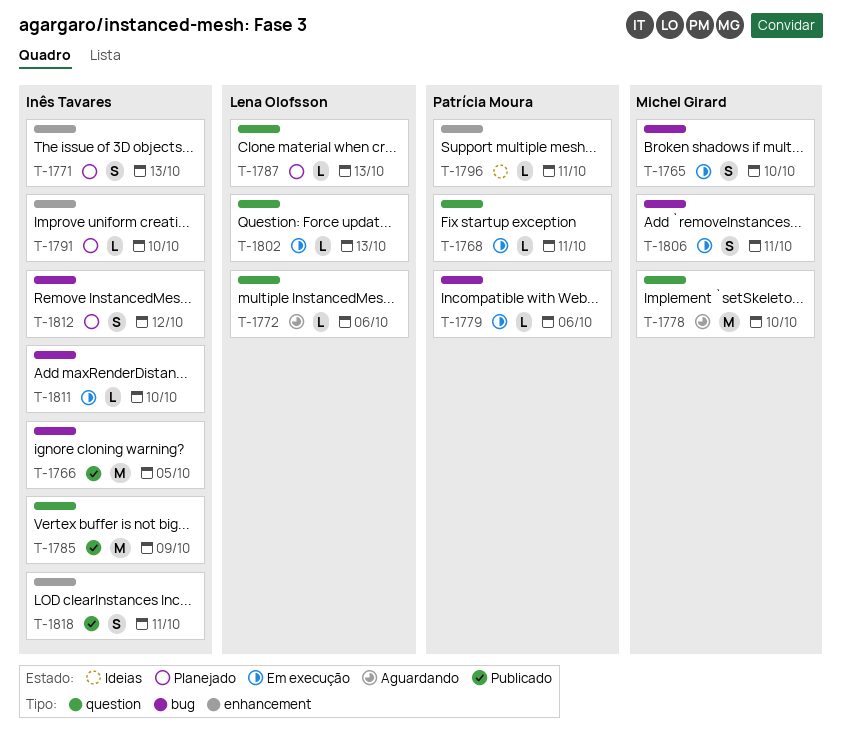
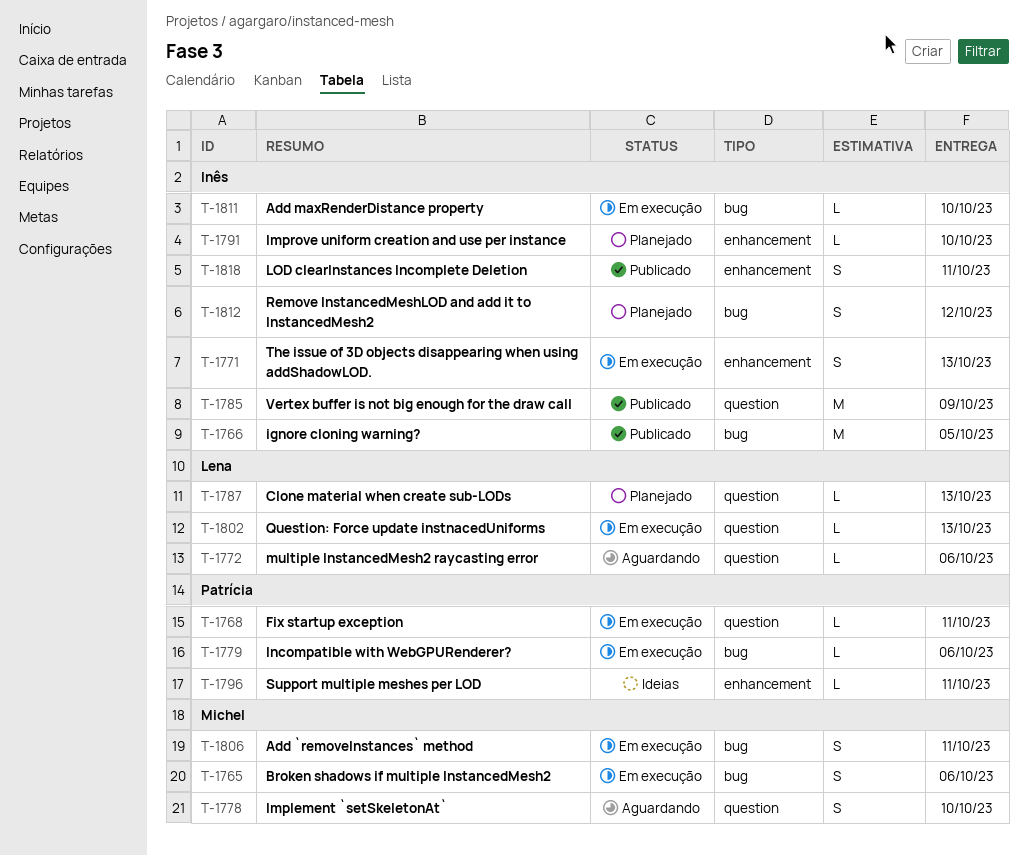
T-1765, due: Oct 10 -> Oct 6
T-1771, status: Planejado -> Em execução
T-1778, estimate: M -> S

